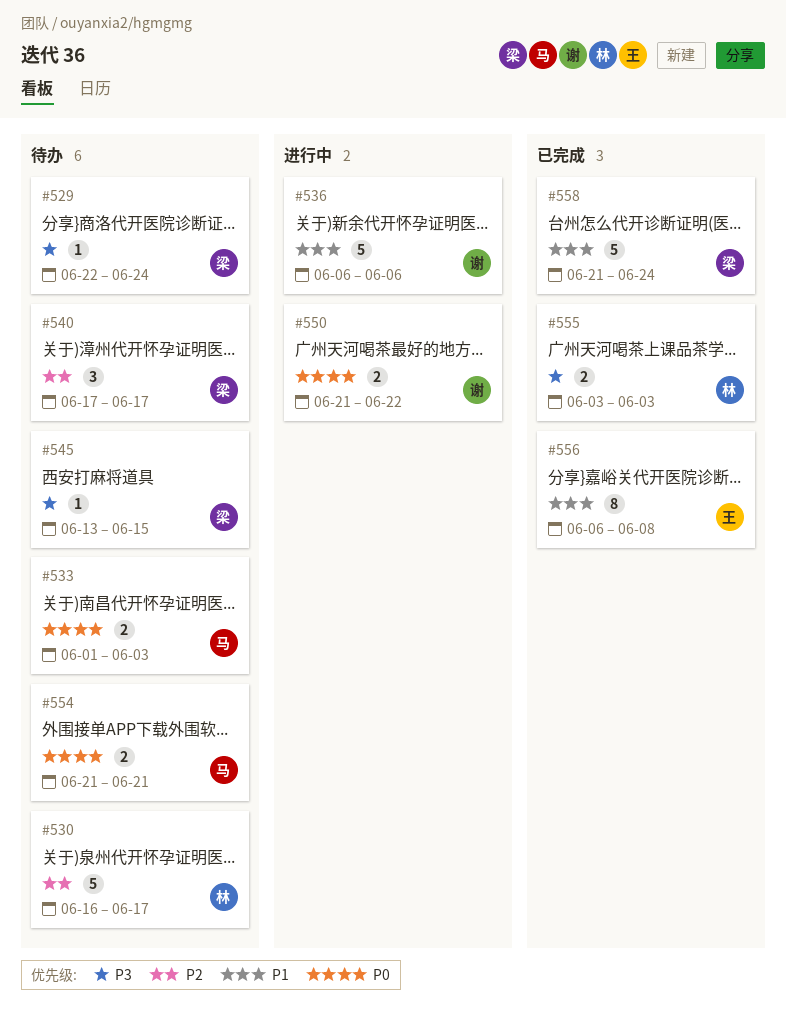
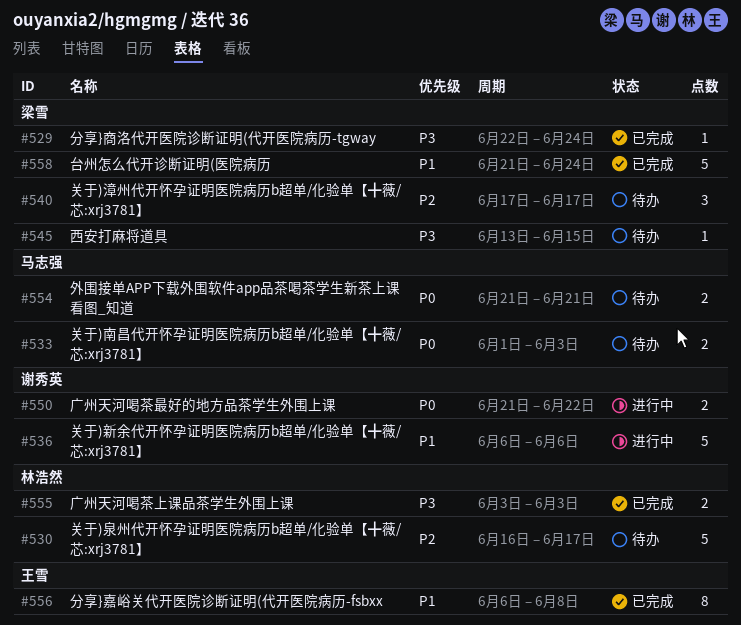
#529, status: 待办 -> 已完成

